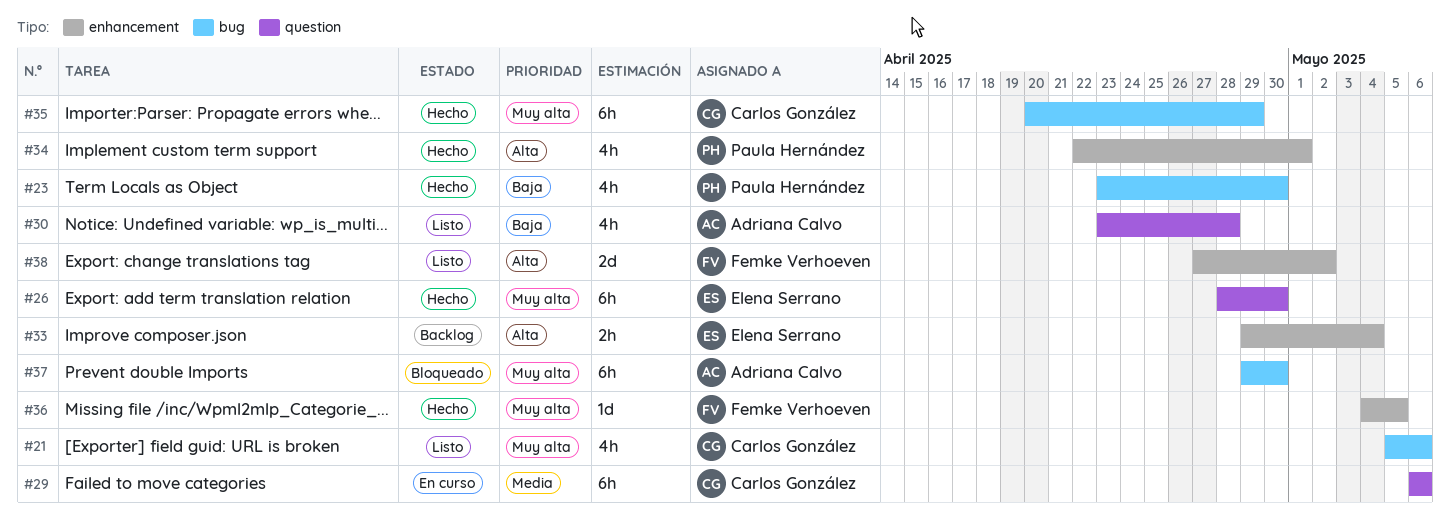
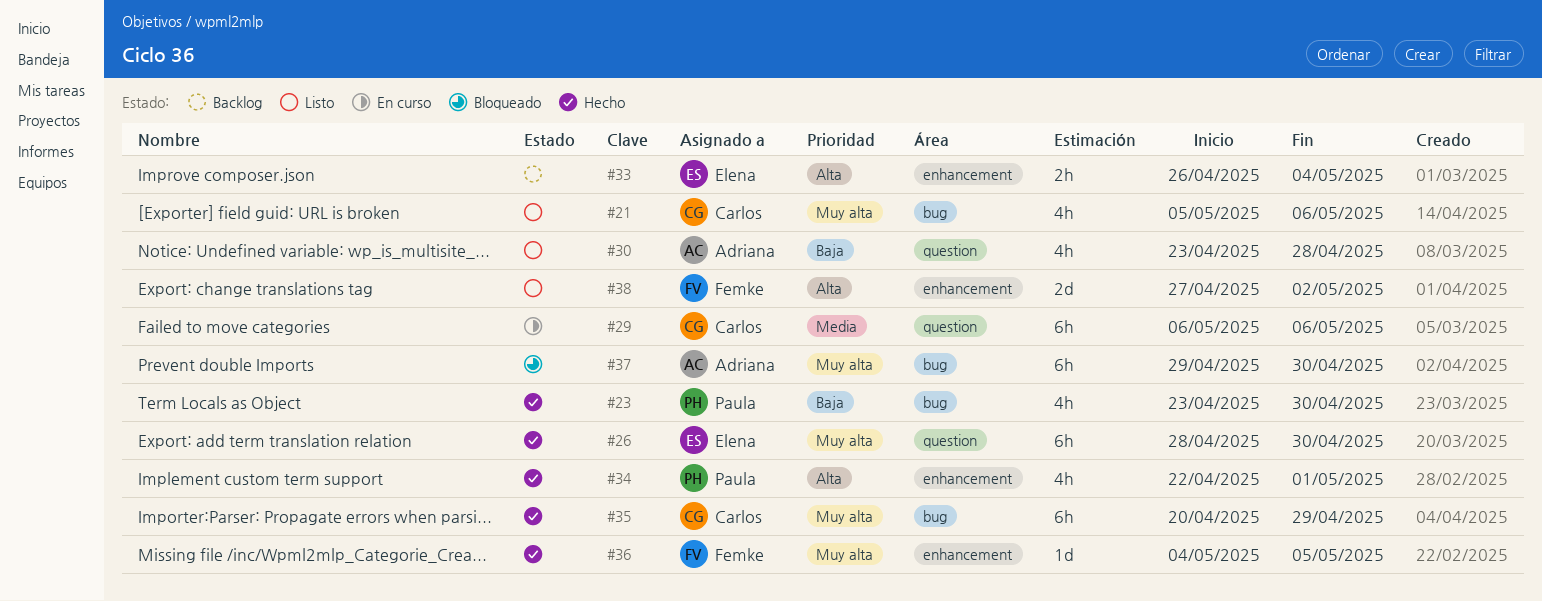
#33, start: Apr 29 -> Apr 26

